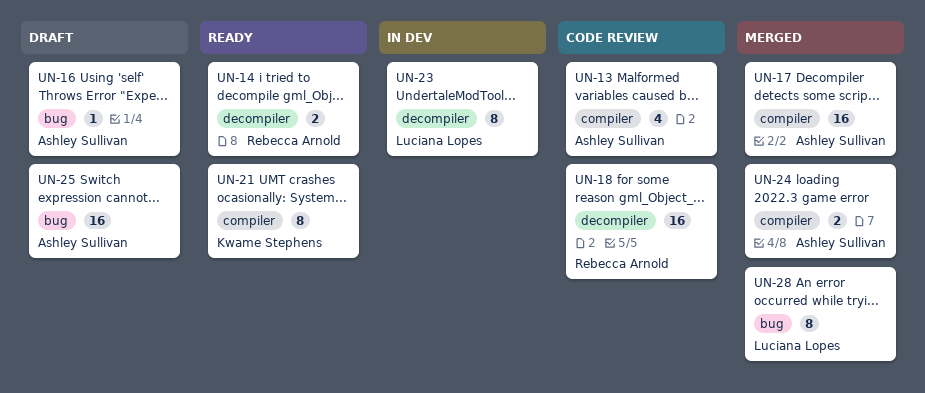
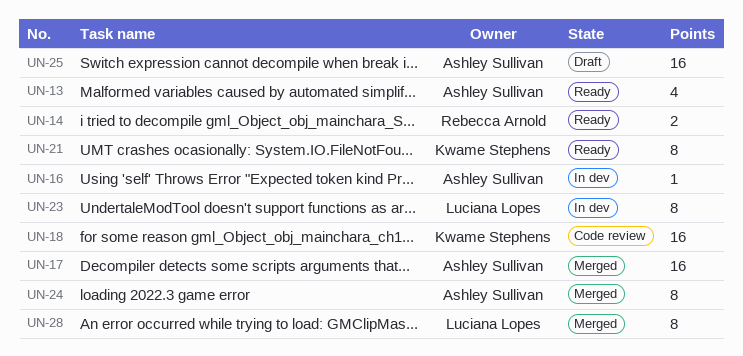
UN-13, status: Code review -> Ready
UN-16, status: Draft -> In dev
UN-18, owner: Rebecca Arnold -> Kwame Stephens
UN-24, estimate: 2 -> 8

